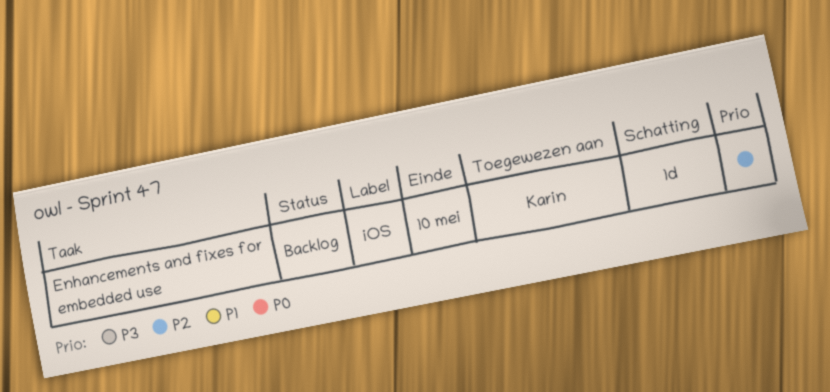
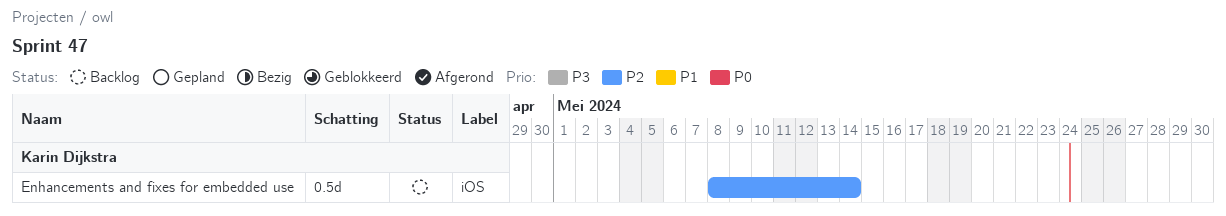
Enhancements and fixes for embedded use, estimate: 1d -> 0.5d
Enhancements and fixes for embedded use, due: May 10 -> May 14

